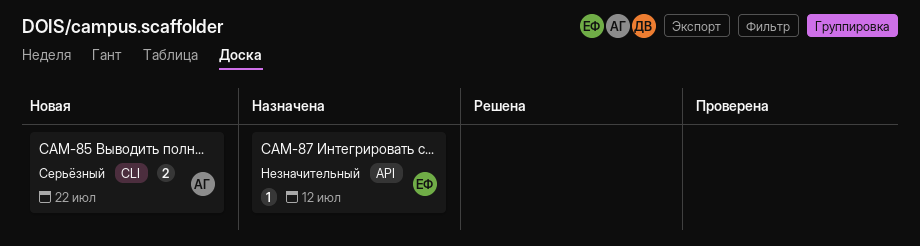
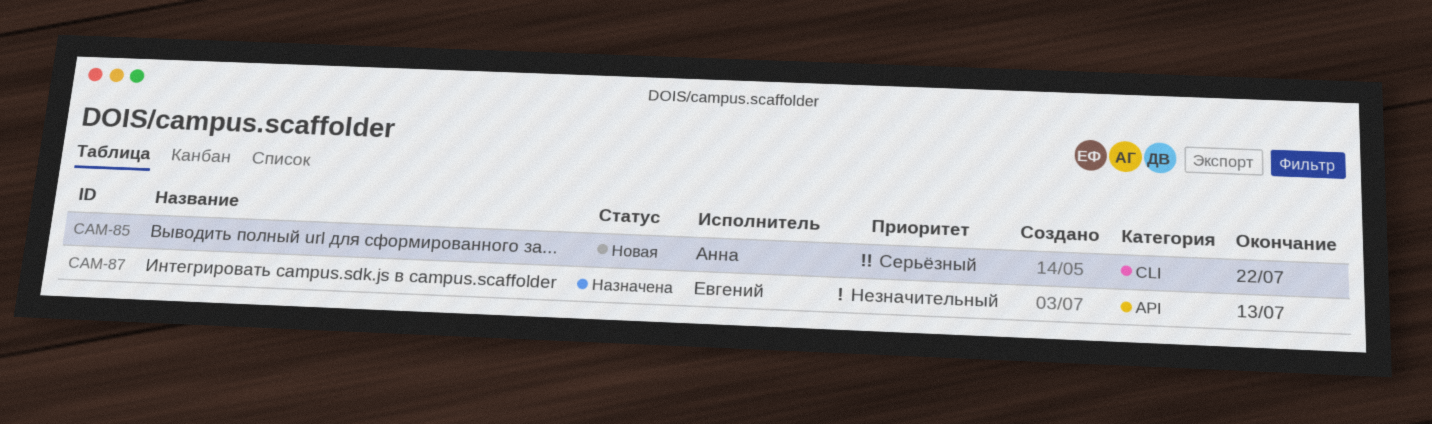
CAM-87, due: Jul 12 -> Jul 13

